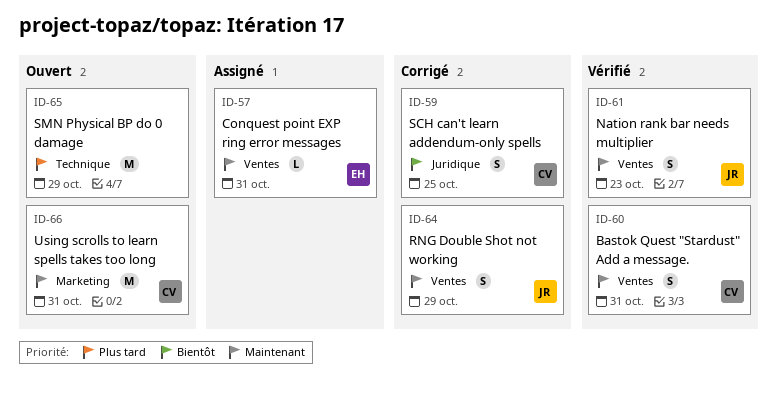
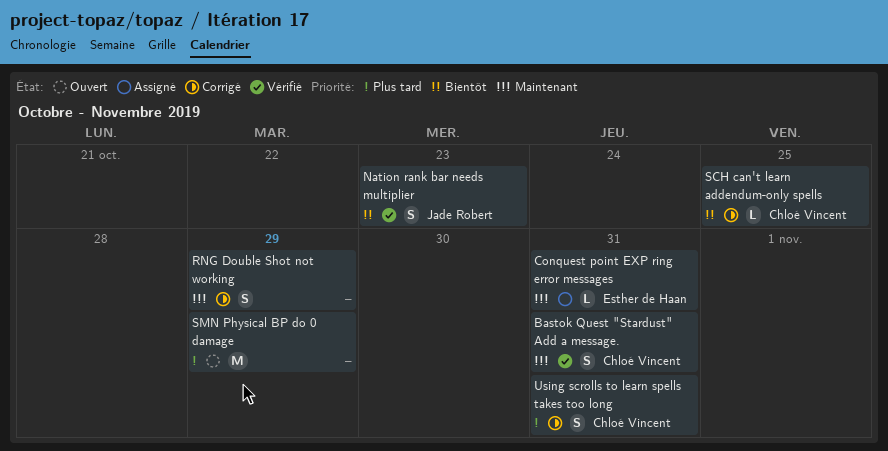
Nation rank bar needs multiplier, priority: Maintenant -> Bientôt
RNG Double Shot not working, owner: Jade Robert -> none
SCH can't learn addendum-only spells, estimate: S -> L
Using scrolls to learn spells takes too long, status: Ouvert -> Corrigé
Using scrolls to learn spells takes too long, priority: Maintenant -> Plus tard
Using scrolls to learn spells takes too long, estimate: M -> S

